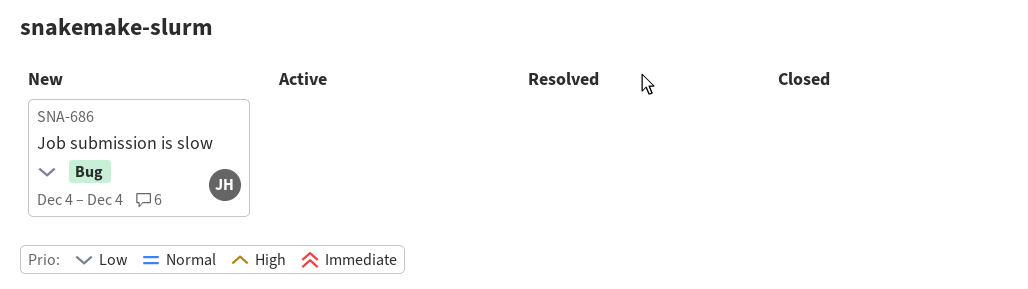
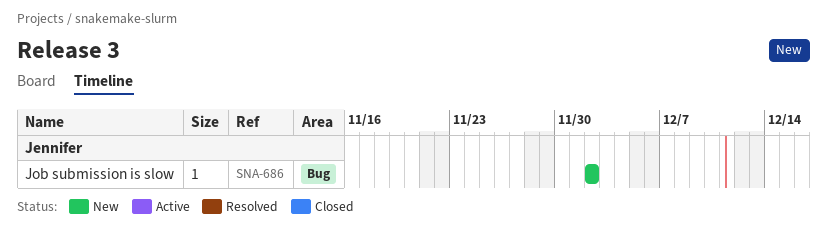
SNA-686, start: Dec 4 -> Dec 2
SNA-686, due: Dec 4 -> Dec 2

